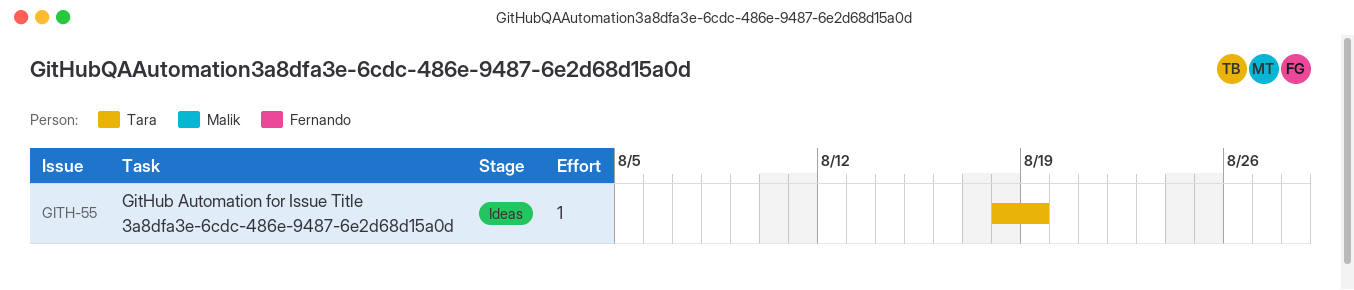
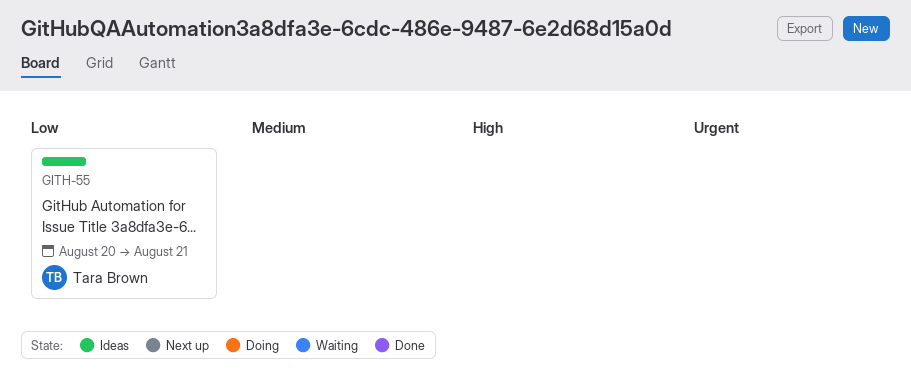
GITH-55, start: Aug 18 -> Aug 20
GITH-55, due: Aug 19 -> Aug 21

